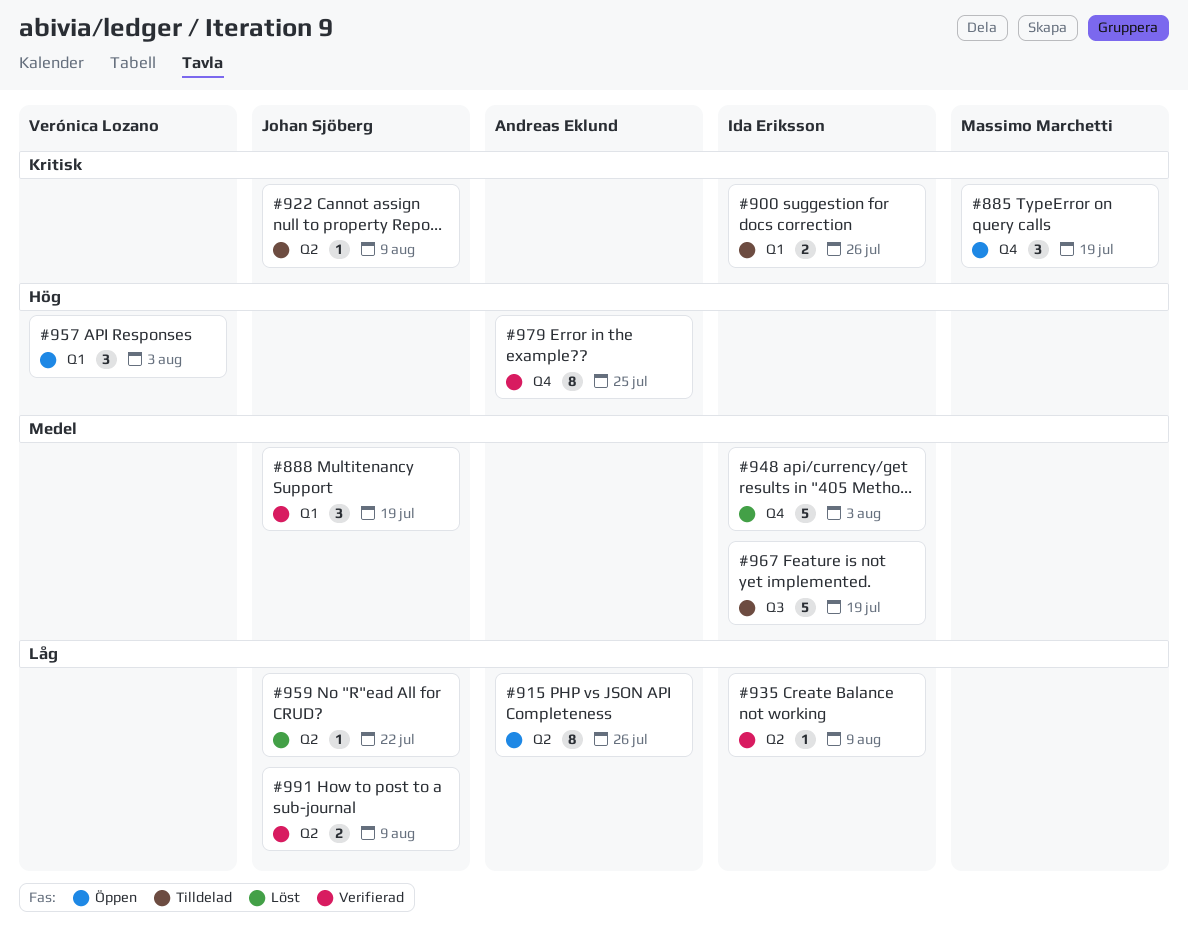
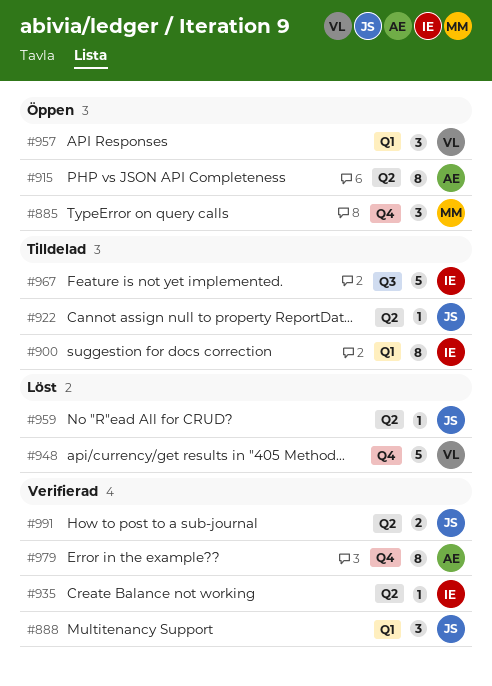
#900, estimate: 2 -> 8
#948, owner: Ida Eriksson -> Verónica Lozano

